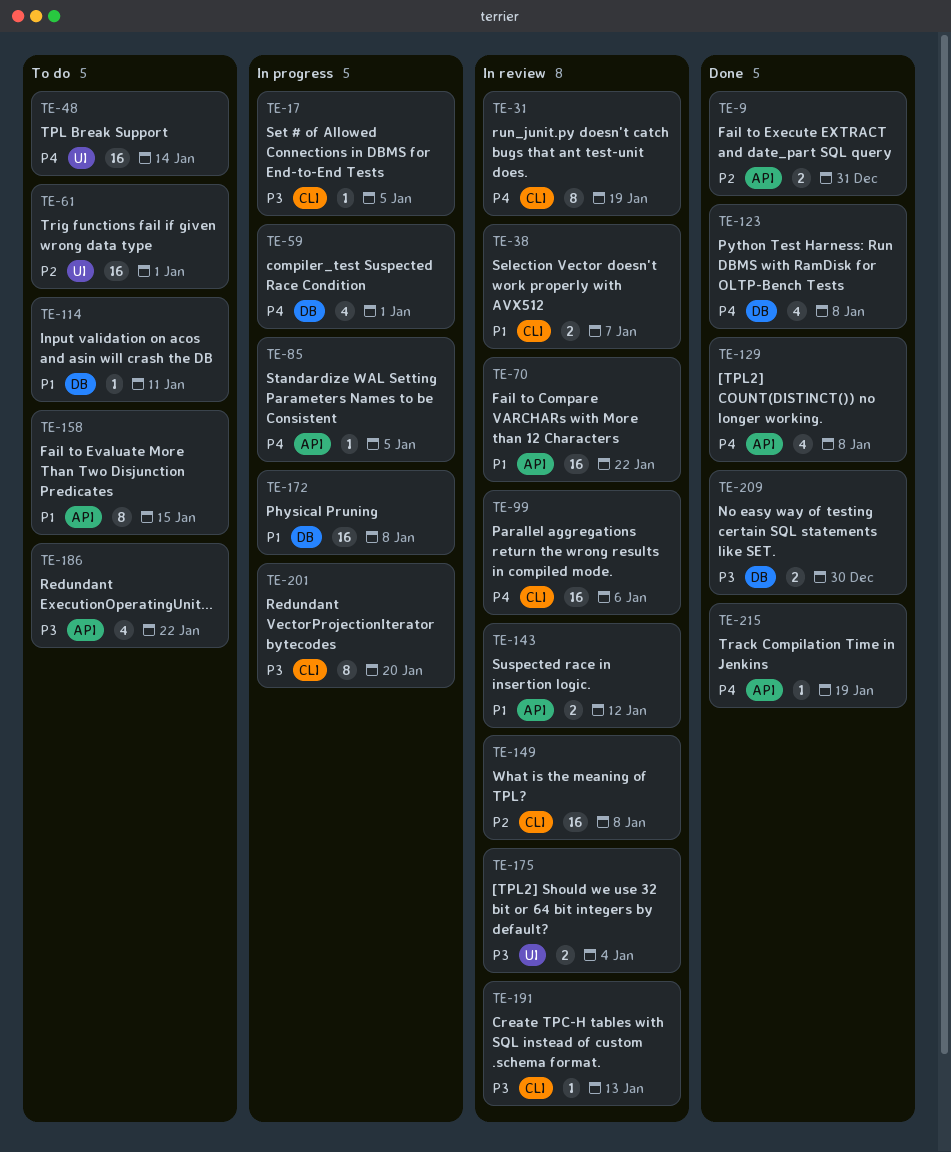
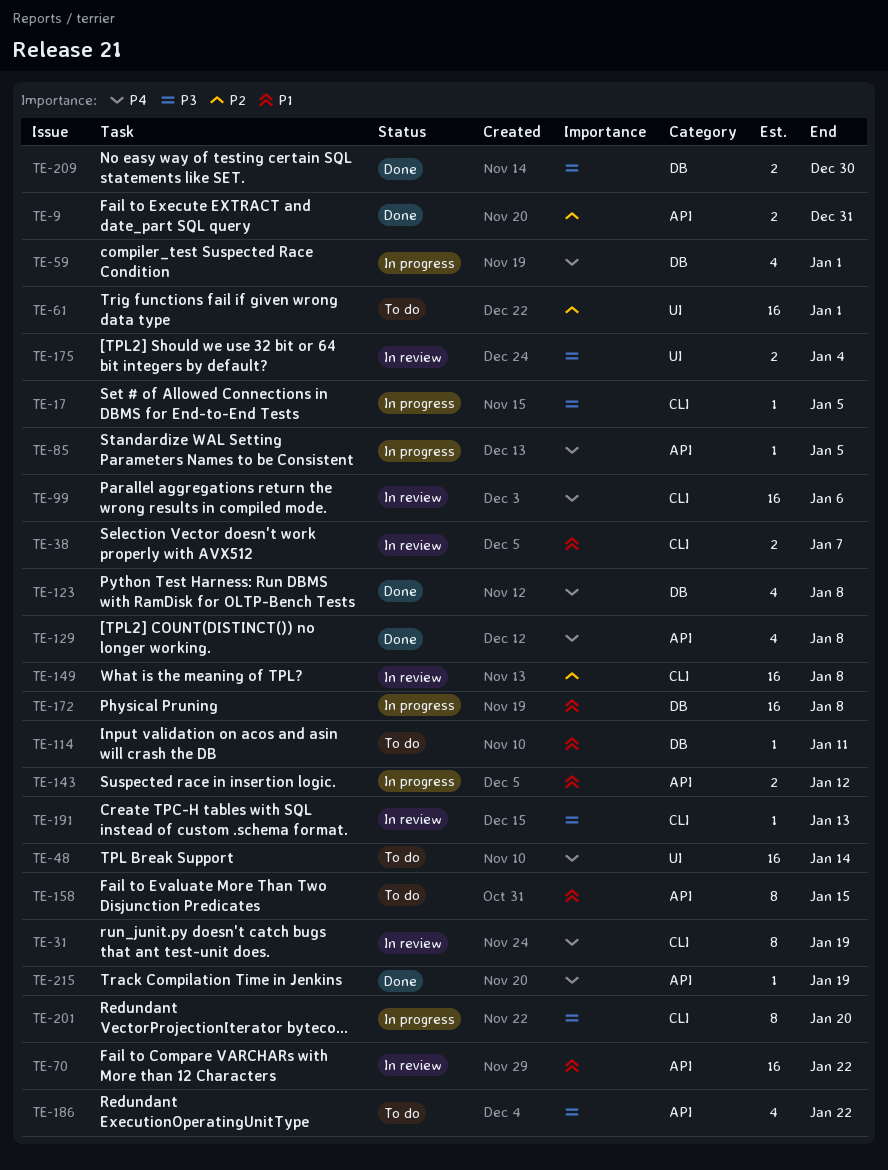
TE-143, status: In review -> In progress

